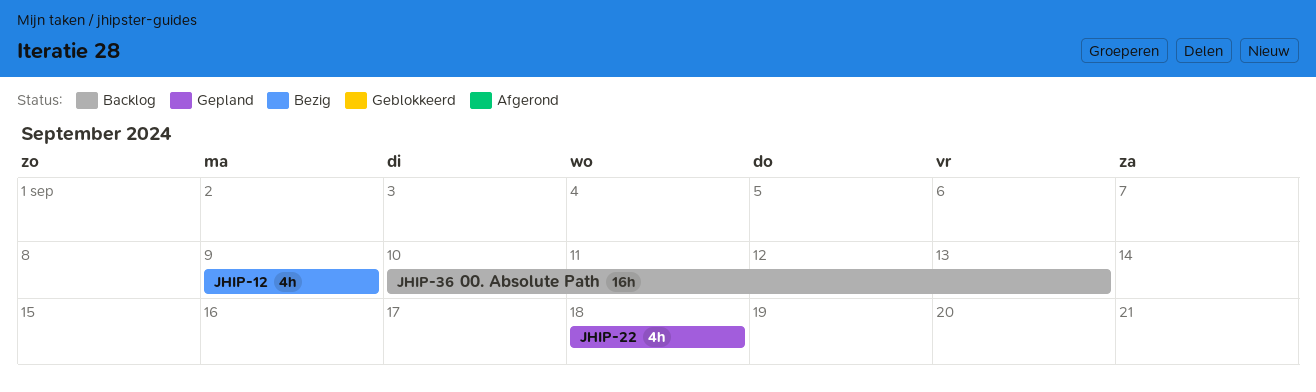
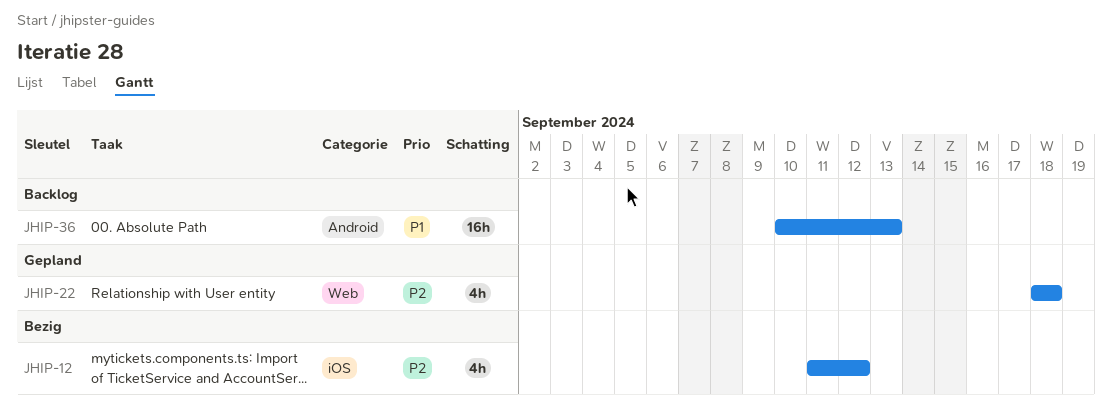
JHIP-12, start: Sep 9 -> Sep 11
JHIP-12, due: Sep 9 -> Sep 12

